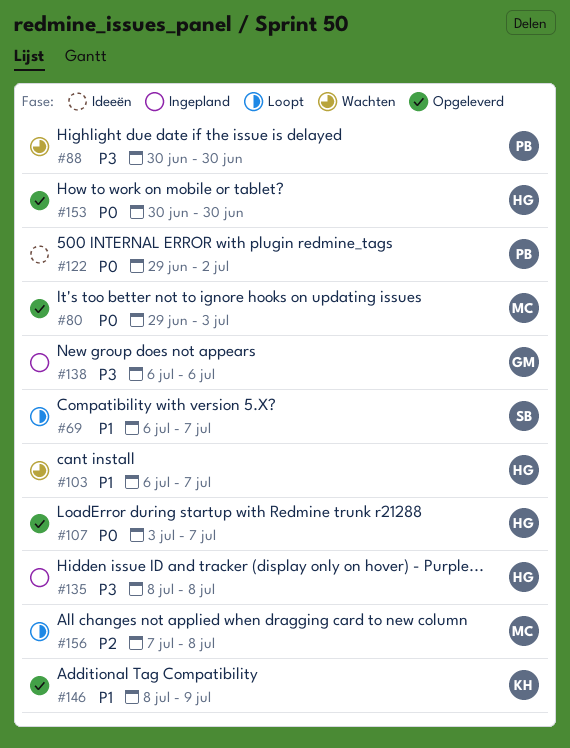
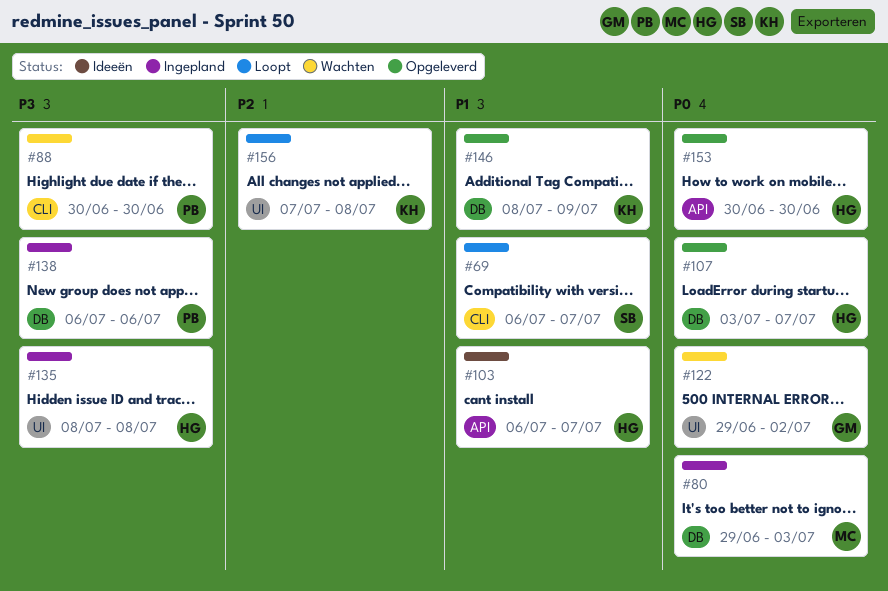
#80, status: Opgeleverd -> Ingepland
#103, status: Wachten -> Ideeën
#122, status: Ideeën -> Wachten
#122, owner: PB -> GM
#138, owner: GM -> PB
#156, owner: MC -> KH

